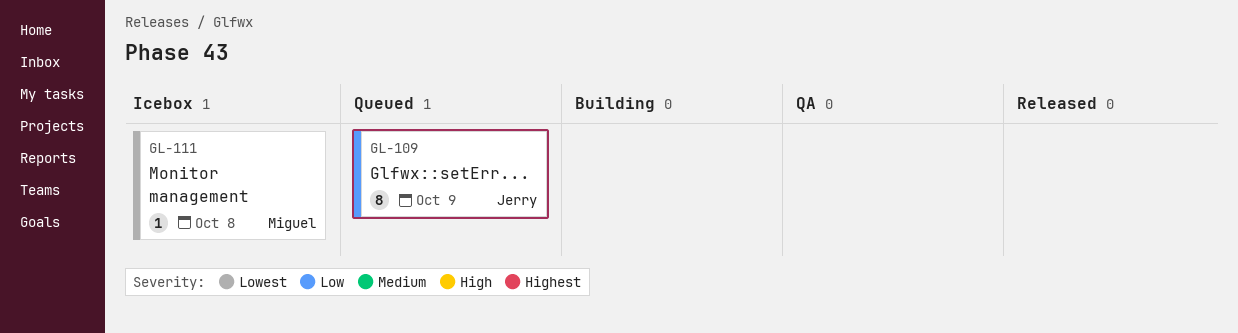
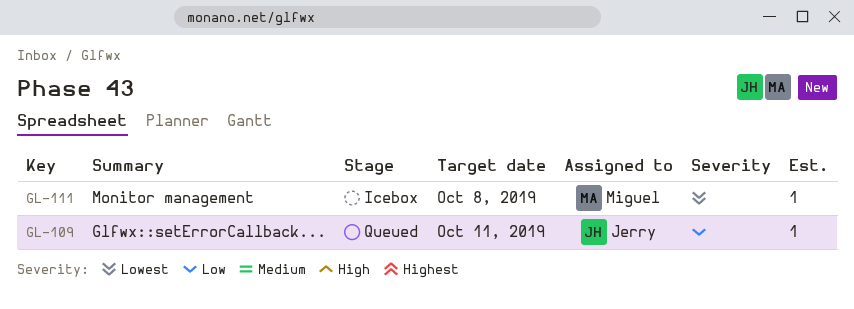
GL-109, estimate: 8 -> 1
GL-109, due: Oct 9 -> Oct 11

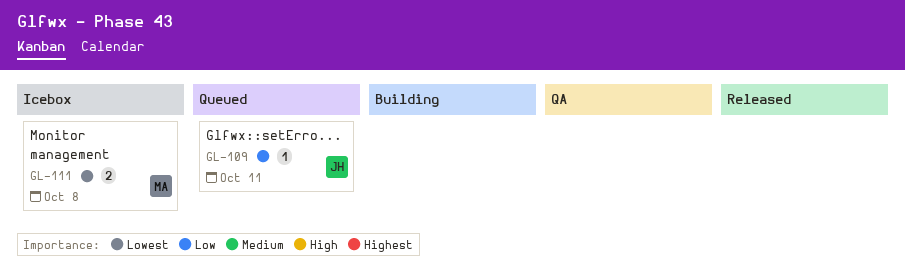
GL-111, estimate: 1 -> 2

